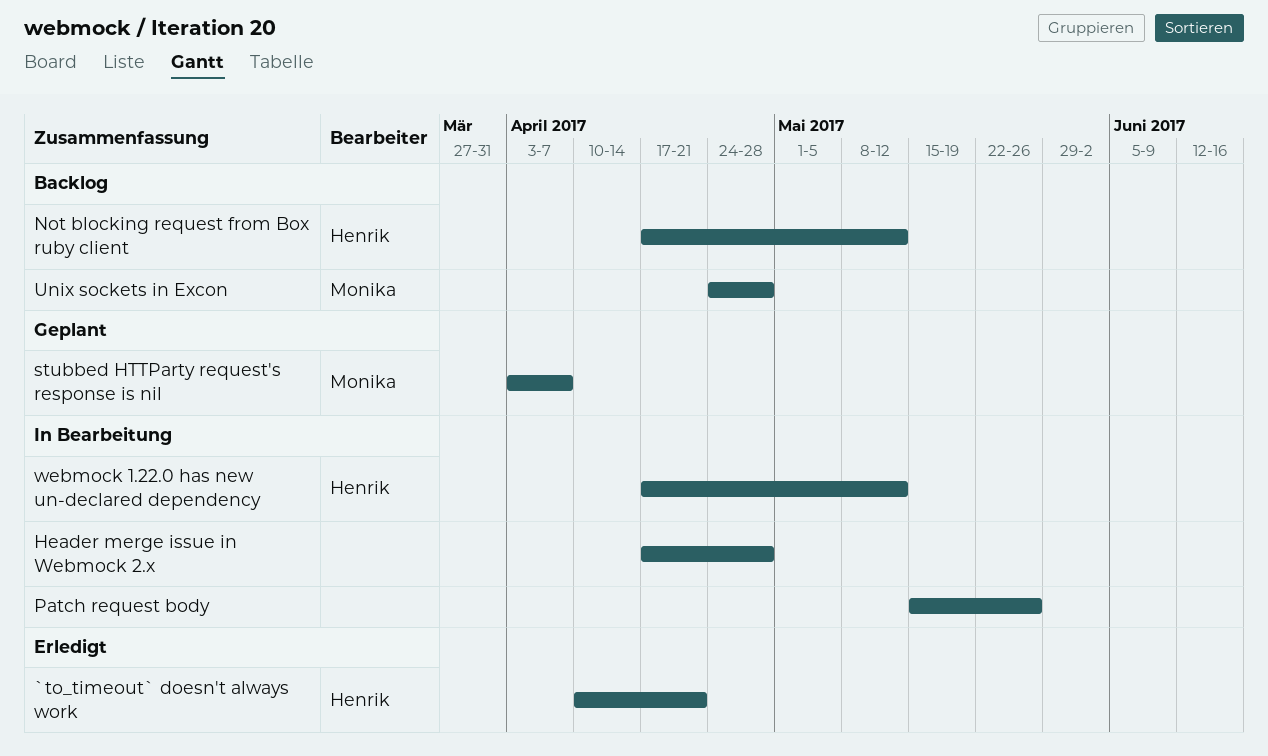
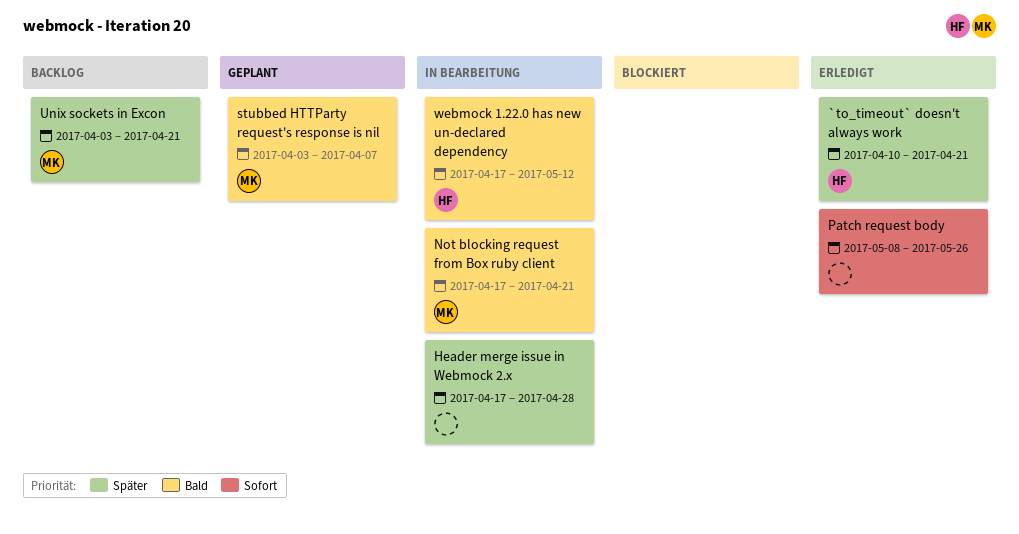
Not blocking request from Box ruby client, status: Backlog -> In Bearbeitung
Not blocking request from Box ruby client, owner: Henrik -> Monika
Not blocking request from Box ruby client, due: May 12 -> Apr 21
Patch request body, status: In Bearbeitung -> Erledigt
Patch request body, start: May 15 -> May 8
Unix sockets in Excon, start: Apr 24 -> Apr 3
Unix sockets in Excon, due: Apr 28 -> Apr 21

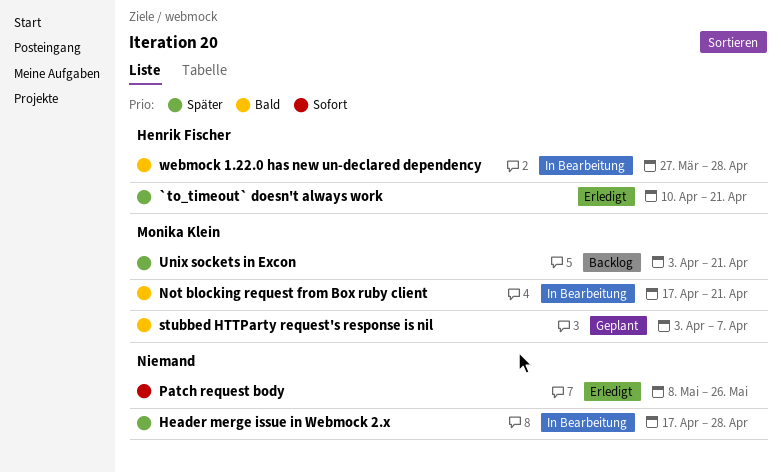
webmock 1.22.0 has new un-declared dependency, start: Apr 17 -> Mar 27
webmock 1.22.0 has new un-declared dependency, due: May 12 -> Apr 28

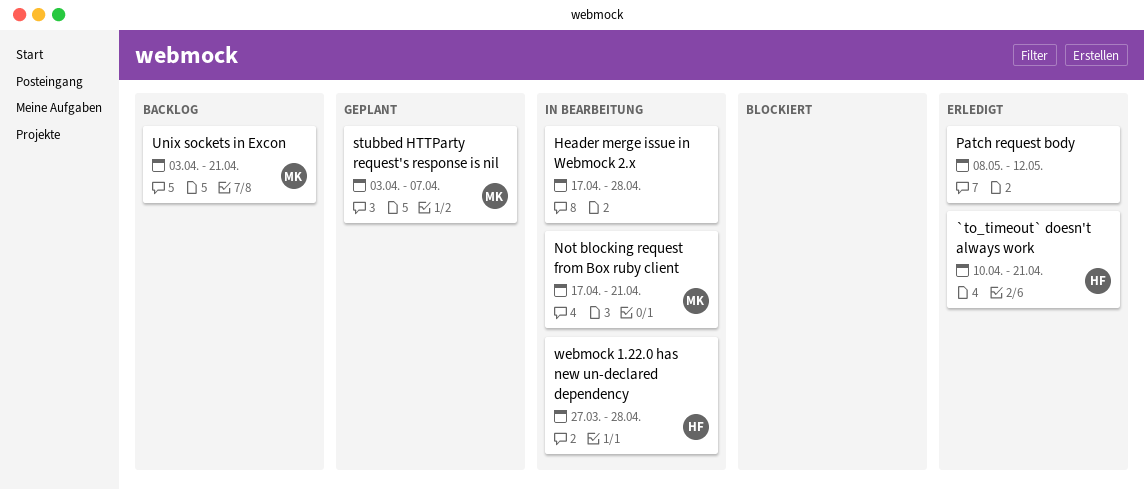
Patch request body, due: May 26 -> May 12

